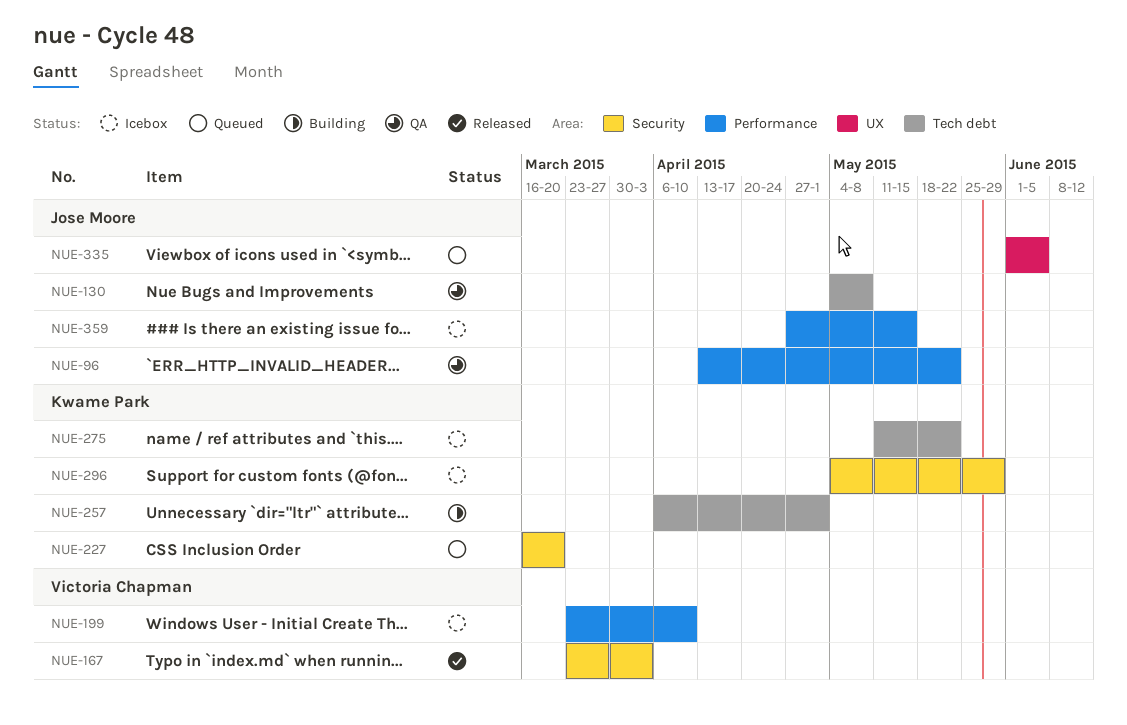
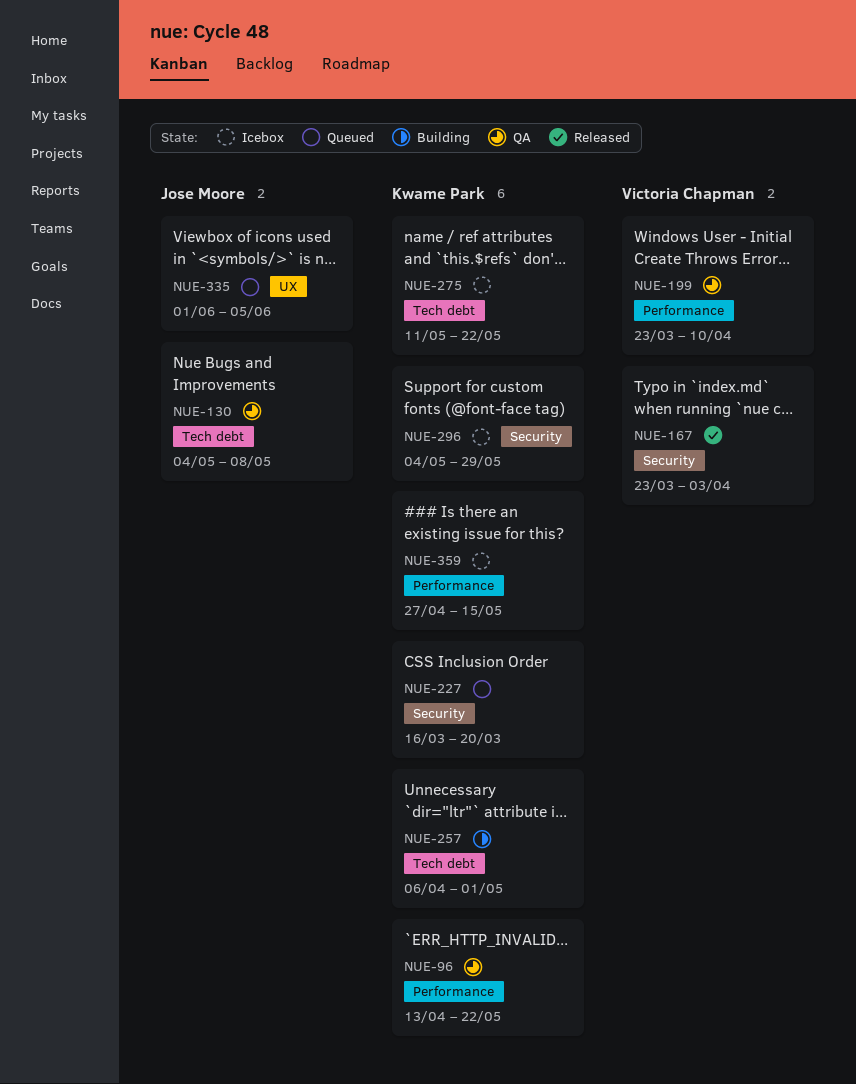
NUE-96, owner: Jose Moore -> Kwame Park
NUE-199, status: Icebox -> QA
NUE-359, owner: Jose Moore -> Kwame Park

